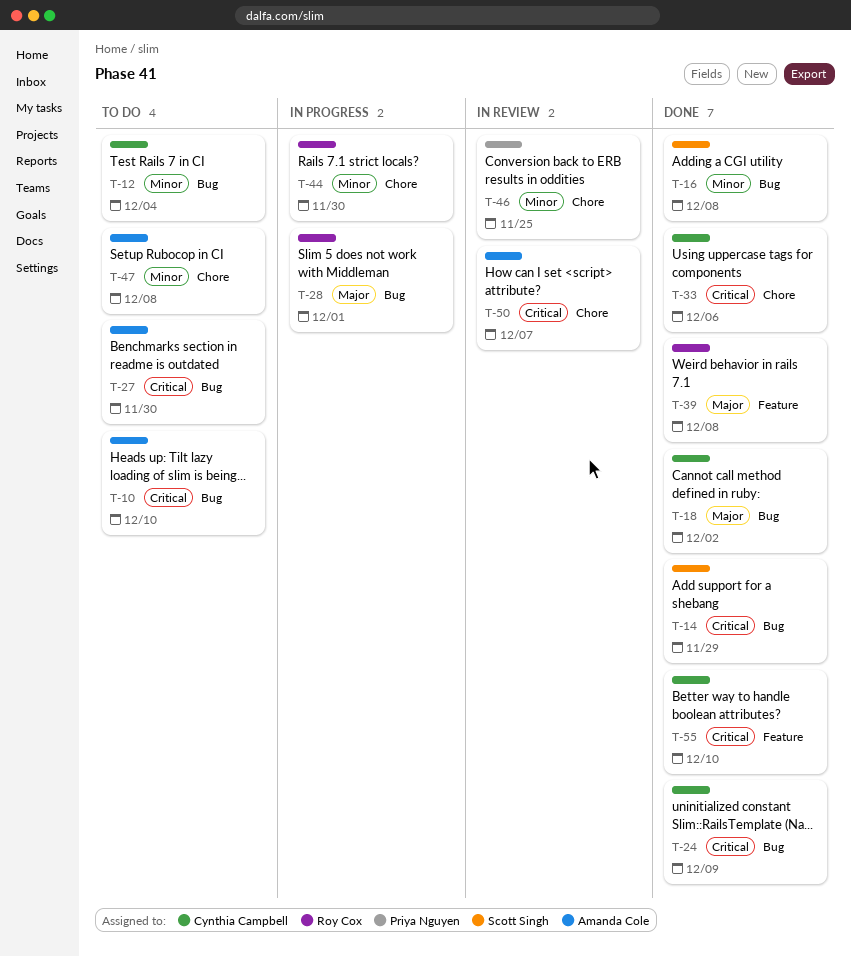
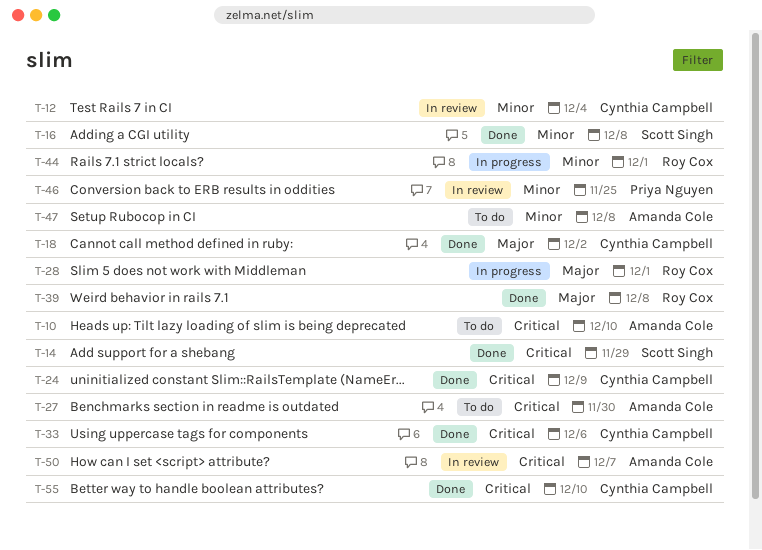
T-12, status: To do -> In review
T-44, due: Nov 30 -> Dec 1

